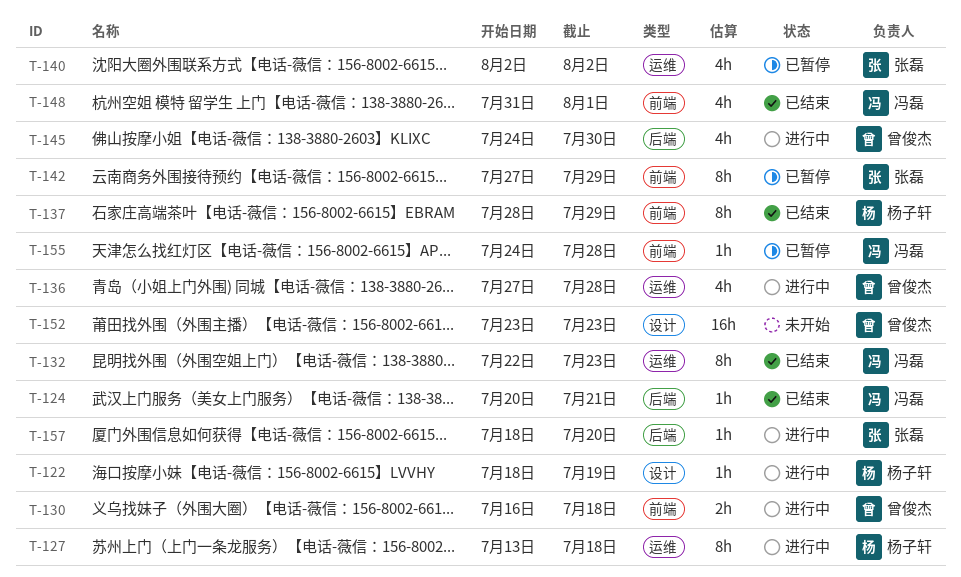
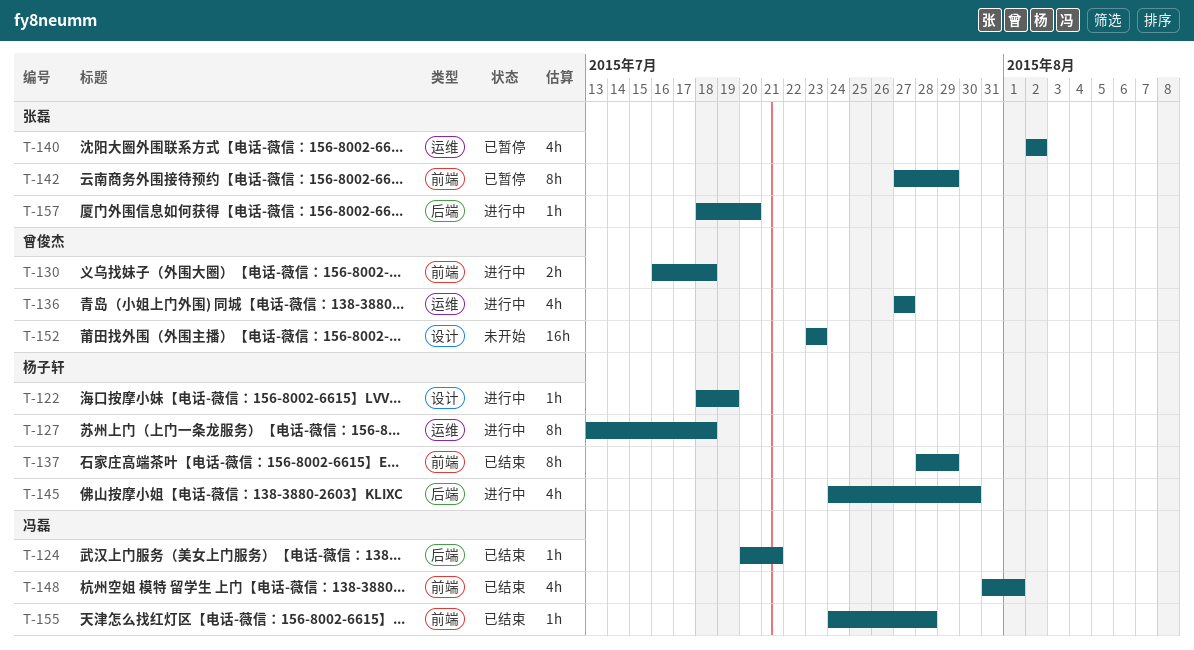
T-132: present -> none
T-136, due: Jul 28 -> Jul 27
T-145, owner: 曾俊杰 -> 杨子轩
T-155, status: 已暂停 -> 已结束

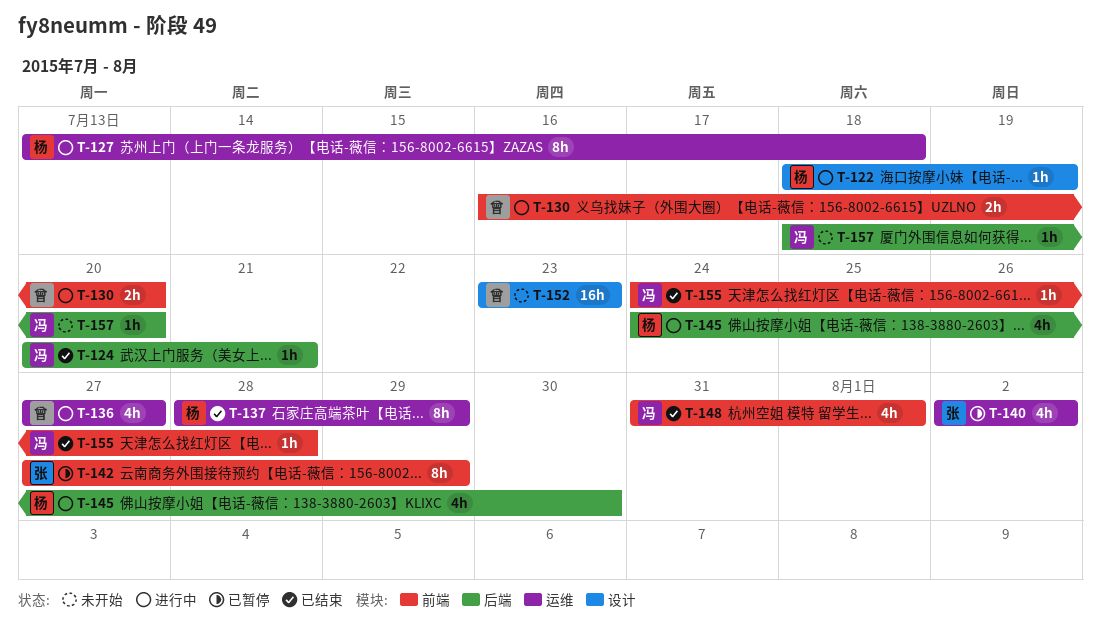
T-130, due: Jul 18 -> Jul 20
T-137, label: 前端 -> 运维
T-157, status: 进行中 -> 未开始
T-157, owner: 张磊 -> 冯磊

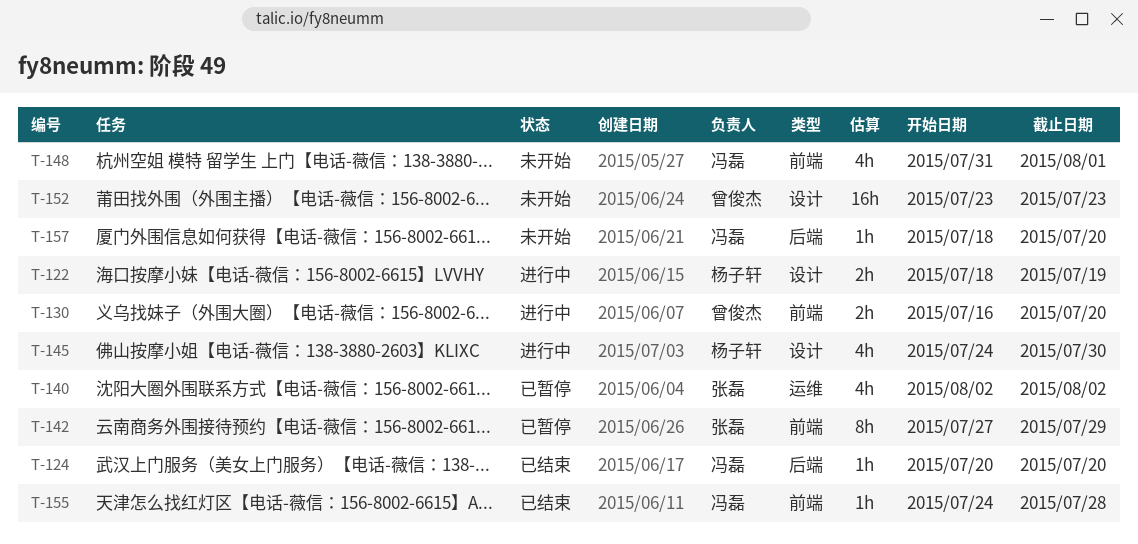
T-122, estimate: 1h -> 2h
T-124, due: Jul 21 -> Jul 20
T-127: present -> none
T-136: present -> none
T-137: present -> none
T-145, label: 后端 -> 设计
T-148, status: 已结束 -> 未开始

